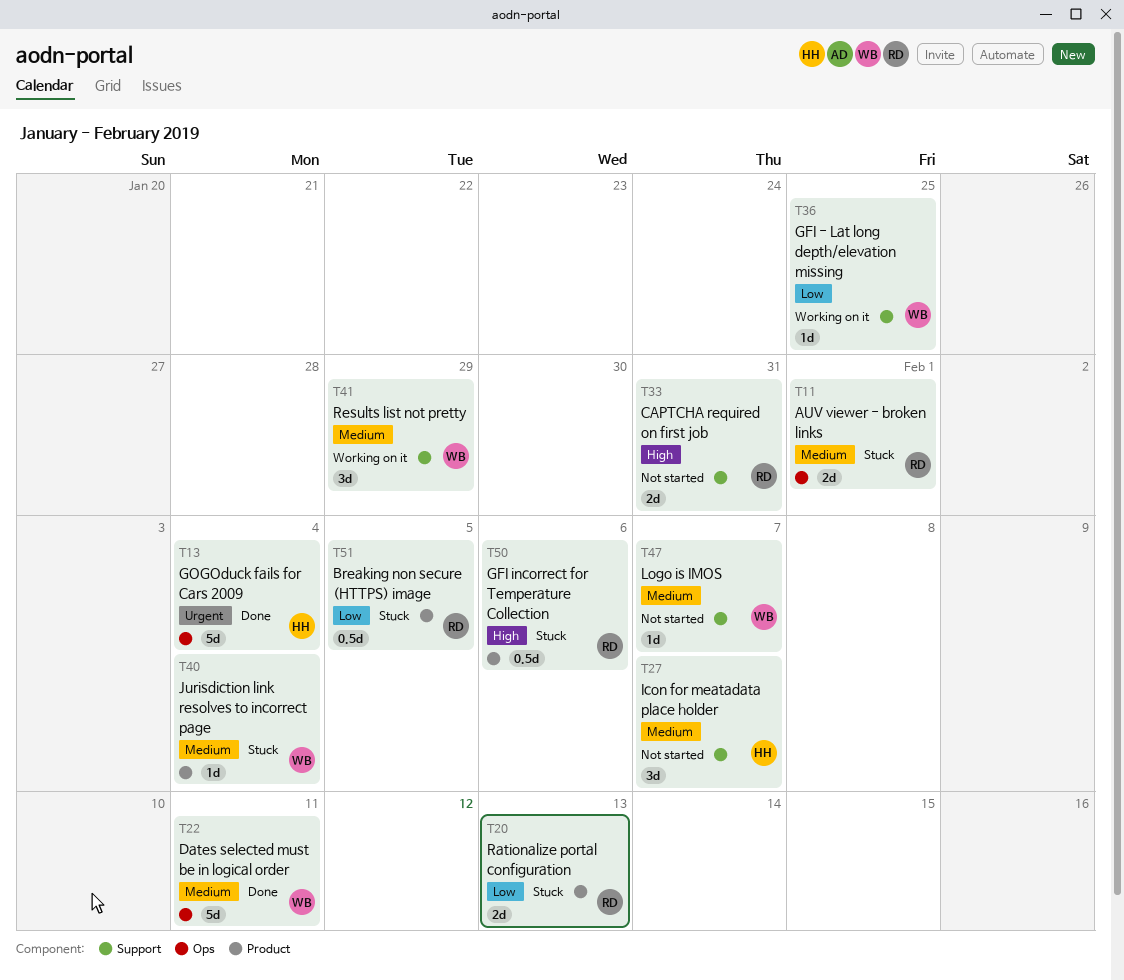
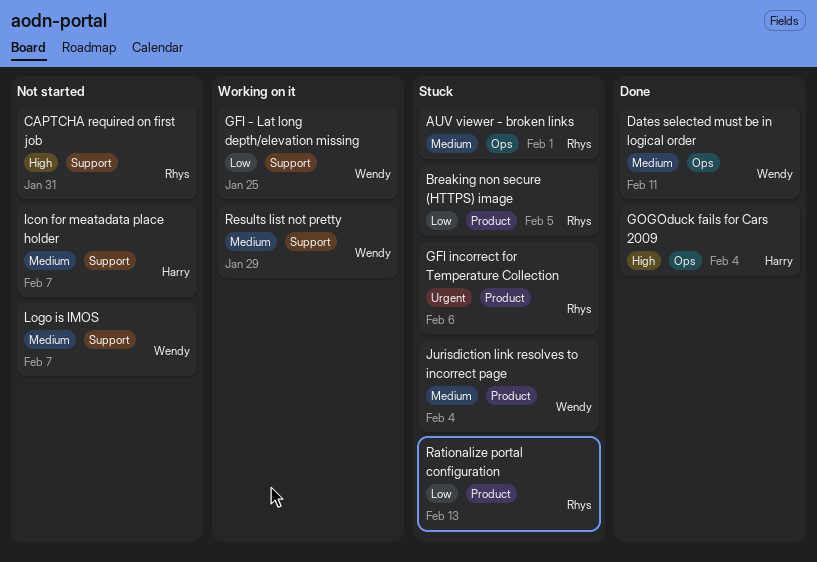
GFI incorrect for Temperature Collection, priority: High -> Urgent
GOGOduck fails for Cars 2009, priority: Urgent -> High

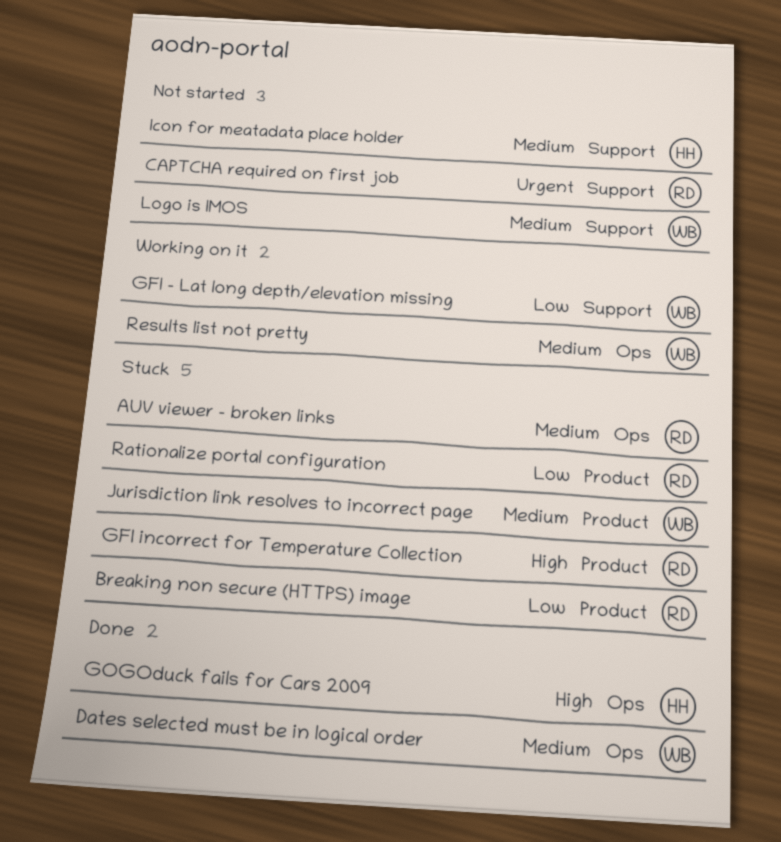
CAPTCHA required on first job, priority: High -> Urgent
GFI incorrect for Temperature Collection, priority: Urgent -> High
Results list not pretty, label: Support -> Ops

